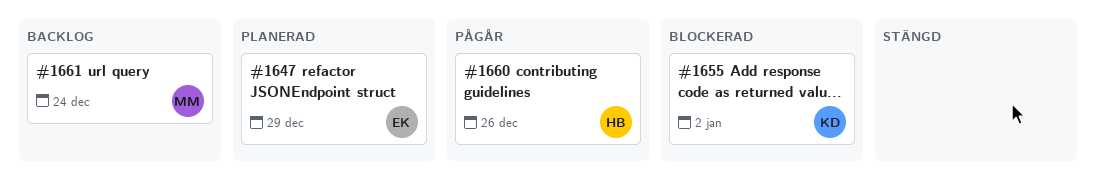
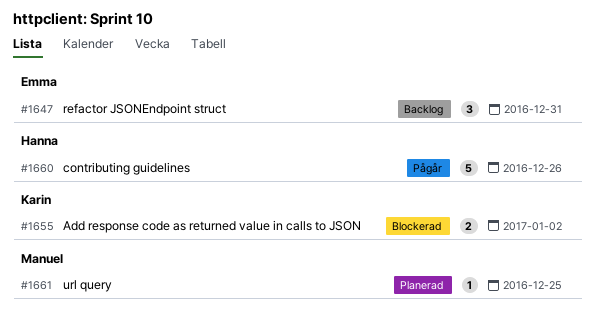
#1647, status: Planerad -> Backlog
#1647, due: Dec 29 -> Dec 31
#1661, status: Backlog -> Planerad
#1661, due: Dec 24 -> Dec 25

